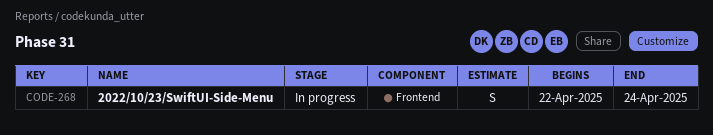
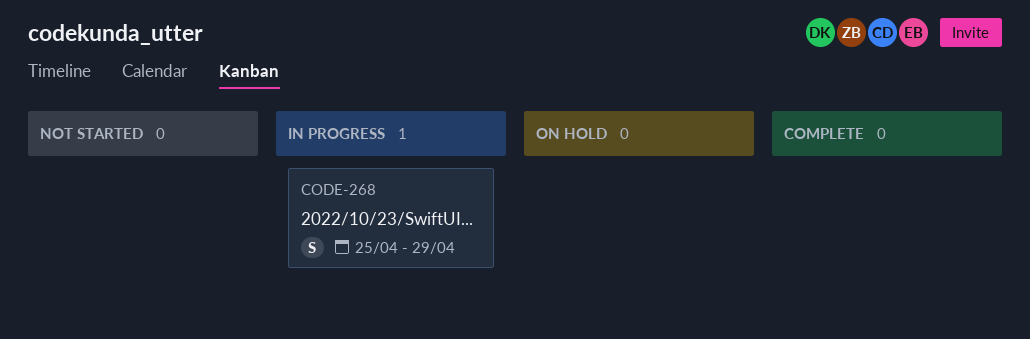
CODE-268, start: Apr 22 -> Apr 25
CODE-268, due: Apr 24 -> Apr 29

